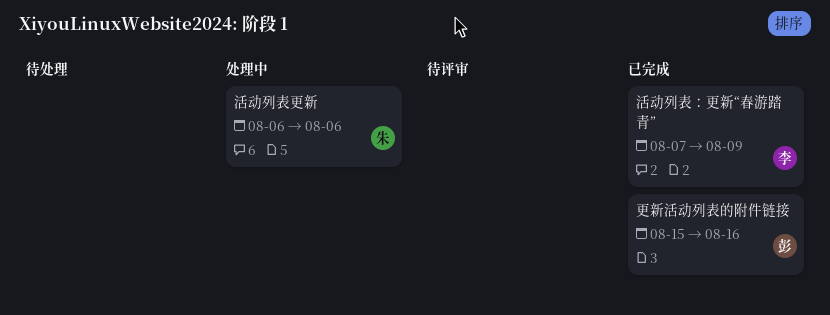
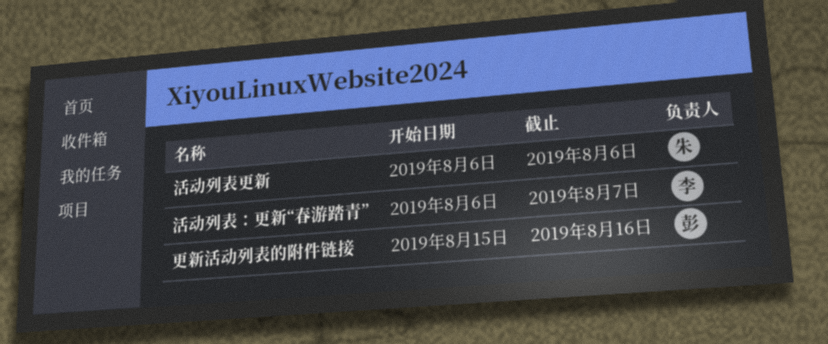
活动列表：更新“春游踏青”, start: Aug 7 -> Aug 6
活动列表：更新“春游踏青”, due: Aug 9 -> Aug 7

